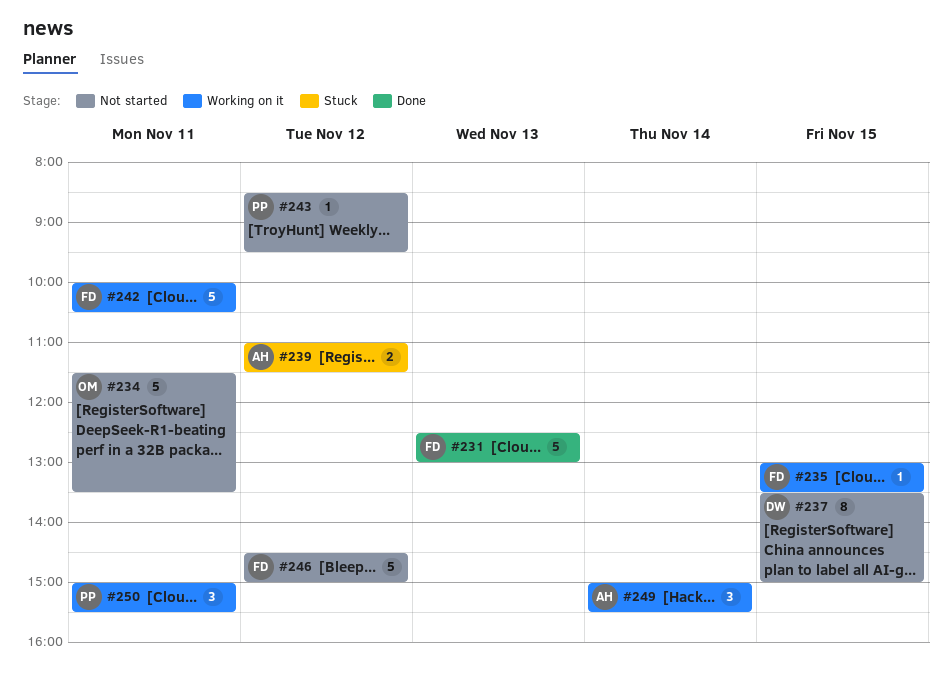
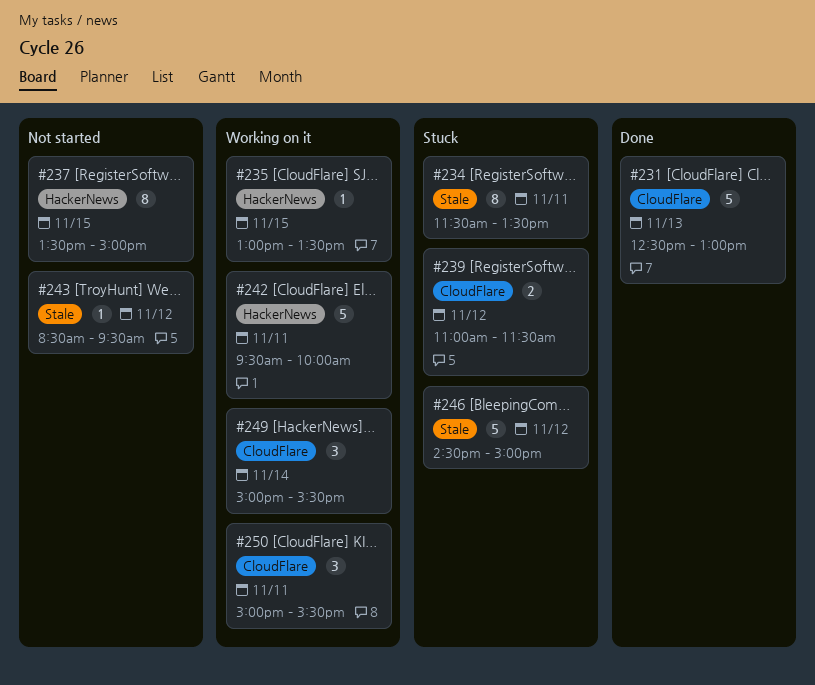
#234, status: Not started -> Stuck
#234, estimate: 5 -> 8
#242, begins: 10:00 -> 09:30
#242, ends: 10:30 -> 10:00
#246, status: Not started -> Stuck

